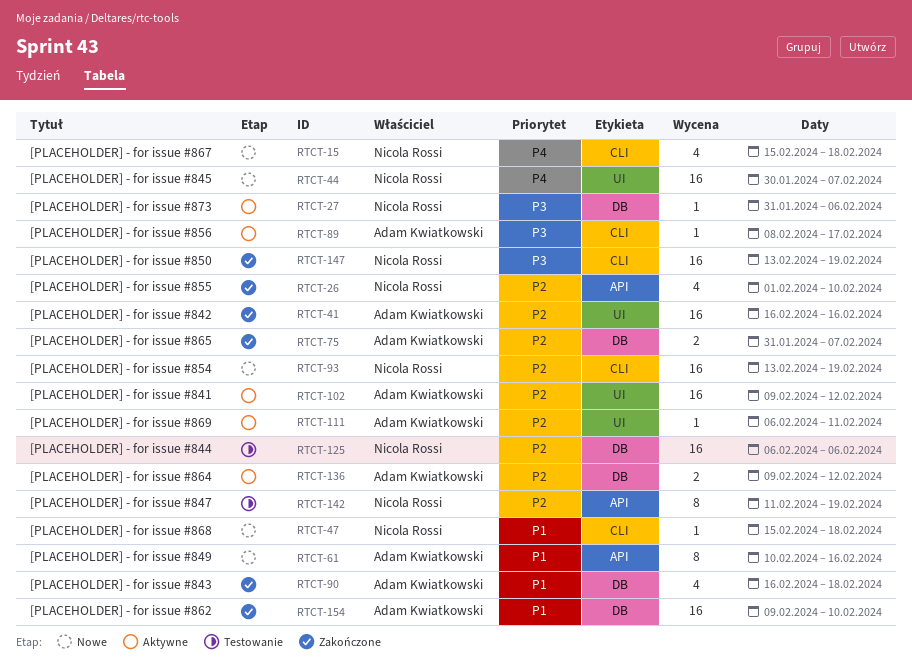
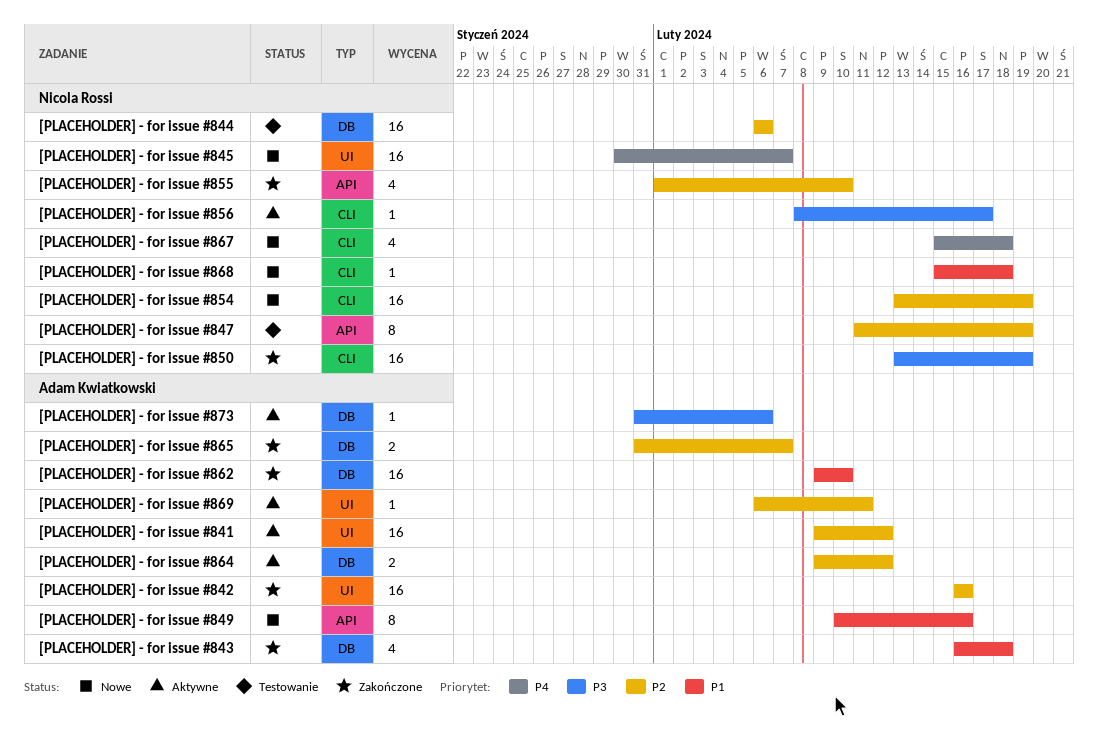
[PLACEHOLDER] - for issue #856, owner: Adam Kwiatkowski -> Nicola Rossi
[PLACEHOLDER] - for issue #873, owner: Nicola Rossi -> Adam Kwiatkowski

